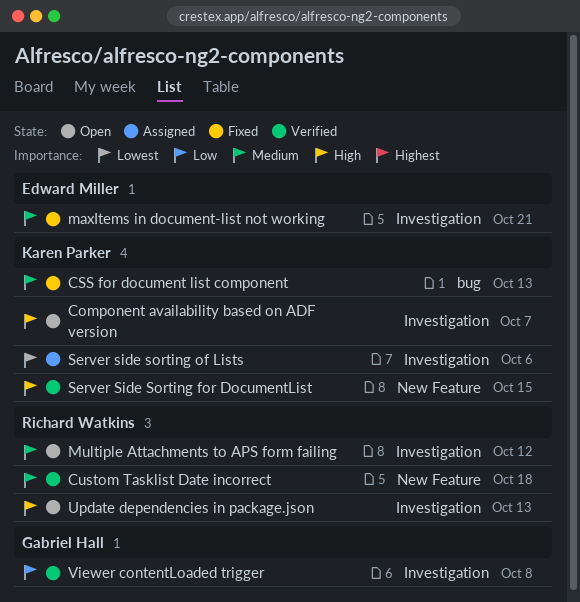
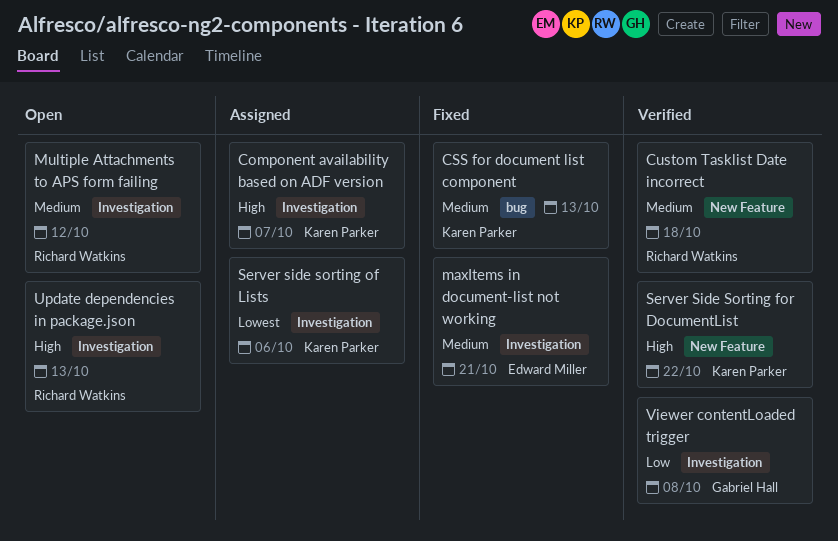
Component availability based on ADF version, status: Open -> Assigned
Server Side Sorting for DocumentList, due: Oct 15 -> Oct 22

